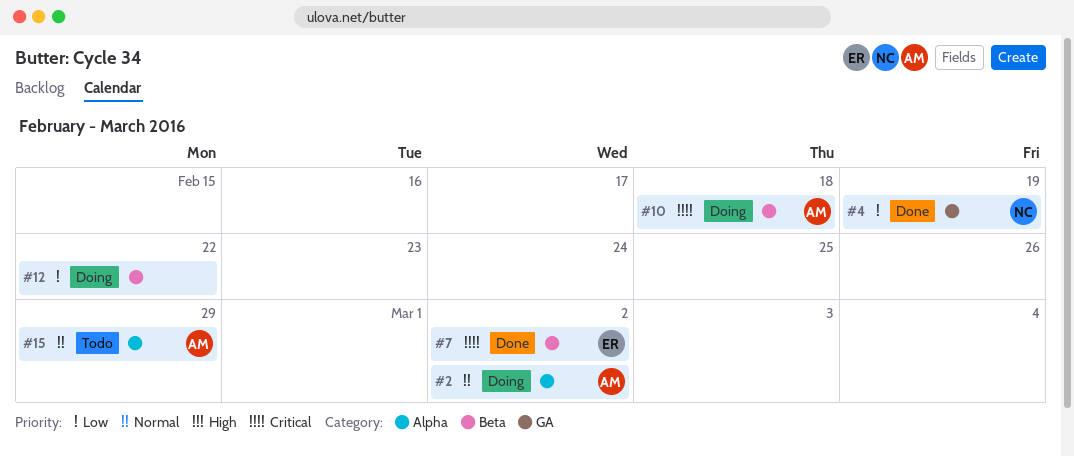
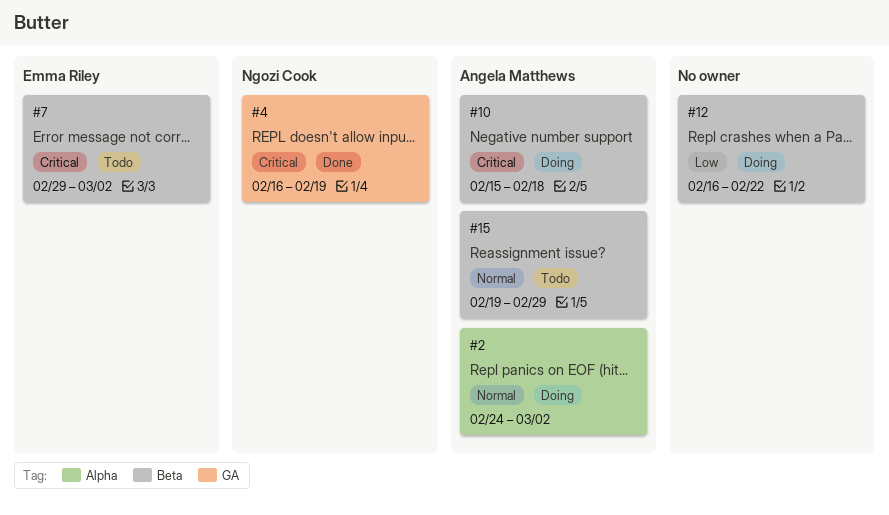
#4, priority: Low -> Critical
#7, status: Done -> Todo
#15, label: Alpha -> Beta

